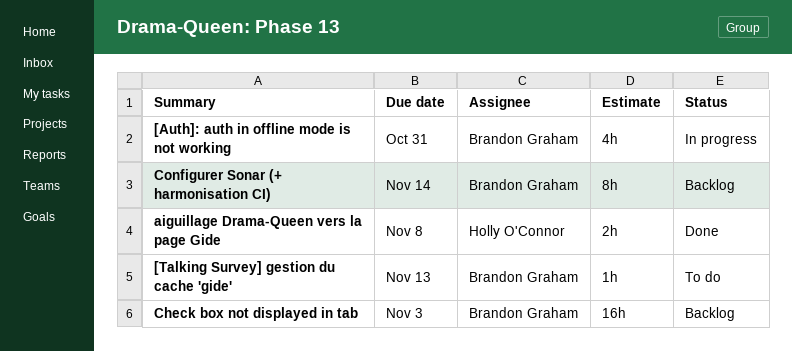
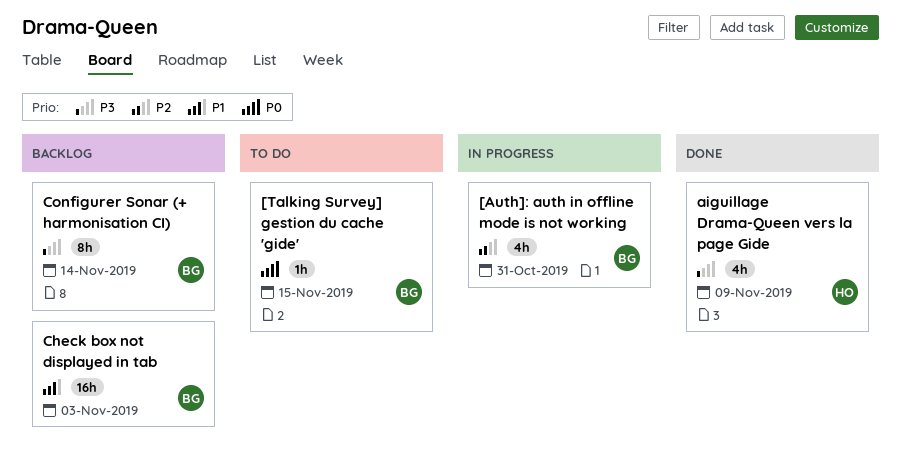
[Talking Survey] gestion du cache 'gide', due: Nov 13 -> Nov 15
aiguillage Drama-Queen vers la page Gide, estimate: 2h -> 4h
aiguillage Drama-Queen vers la page Gide, due: Nov 8 -> Nov 9

